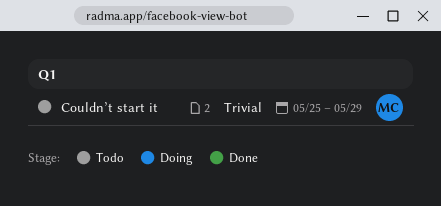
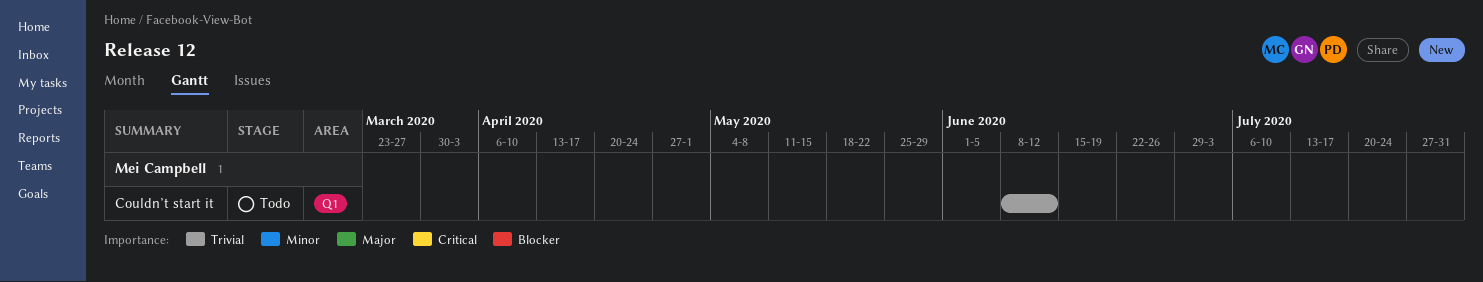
Couldn’t start it, start: May 25 -> Jun 8
Couldn’t start it, due: May 29 -> Jun 12

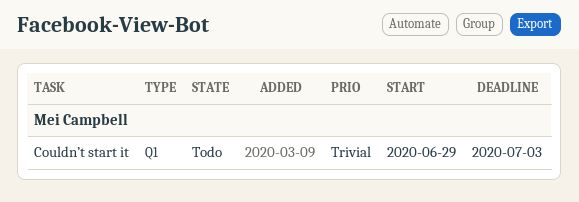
Couldn’t start it, start: Jun 8 -> Jun 29
Couldn’t start it, due: Jun 12 -> Jul 3

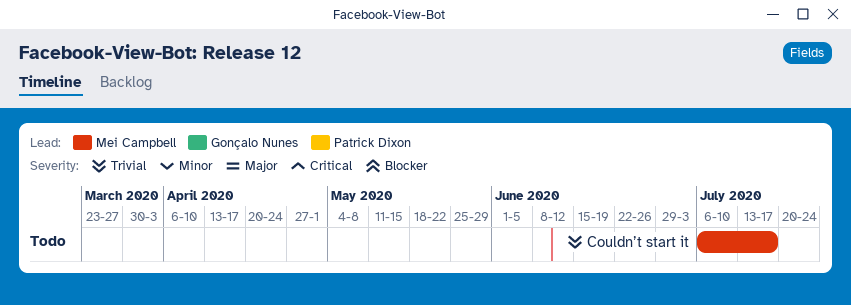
Couldn’t start it, start: Jun 29 -> Jul 6
Couldn’t start it, due: Jul 3 -> Jul 17

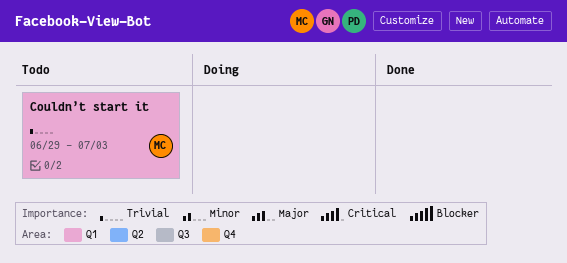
Couldn’t start it, start: Jul 6 -> Jun 29
Couldn’t start it, due: Jul 17 -> Jul 3

